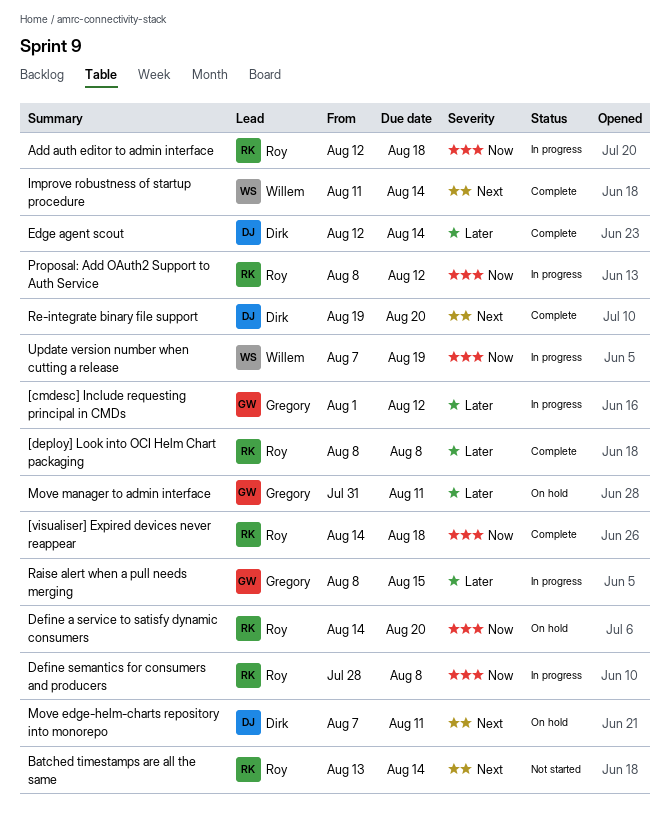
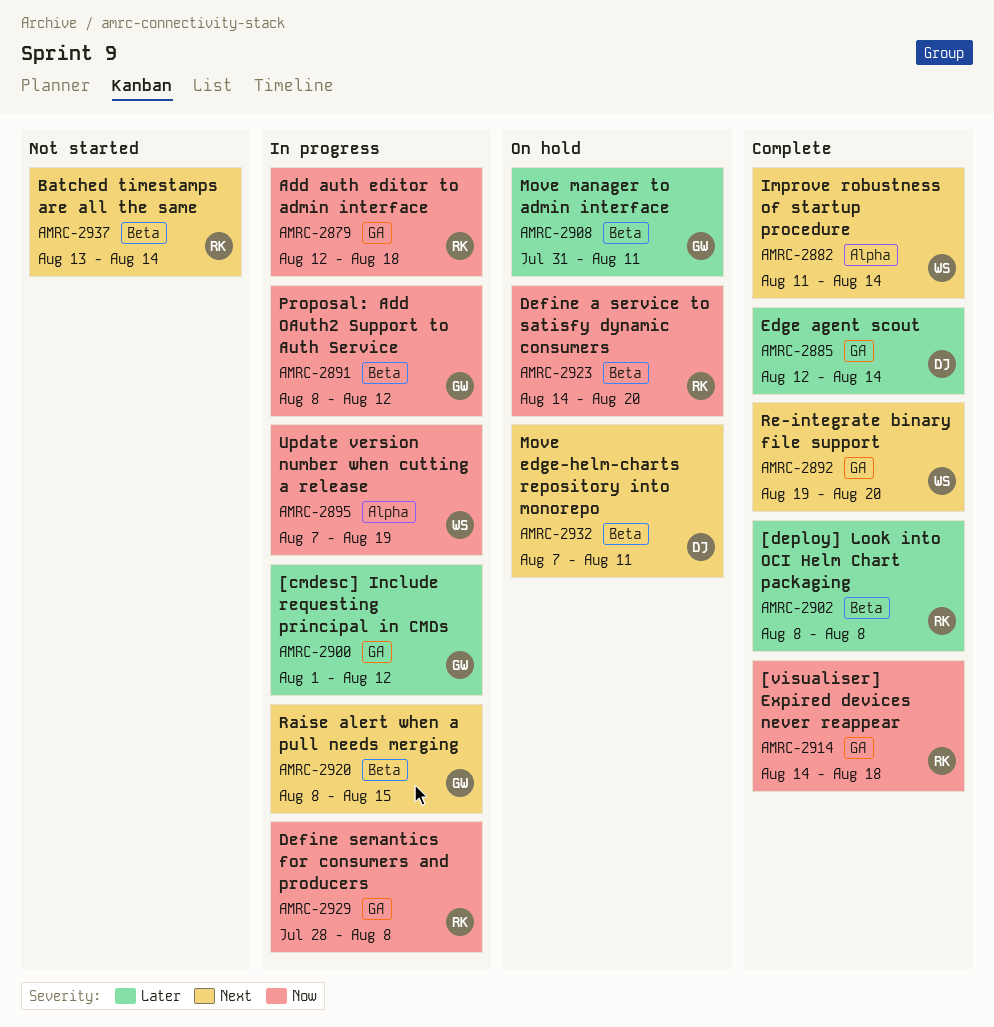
Proposal: Add OAuth2 Support to Auth Service, owner: Roy -> Gregory
Raise alert when a pull needs merging, priority: Later -> Next
Re-integrate binary file support, owner: Dirk -> Willem

